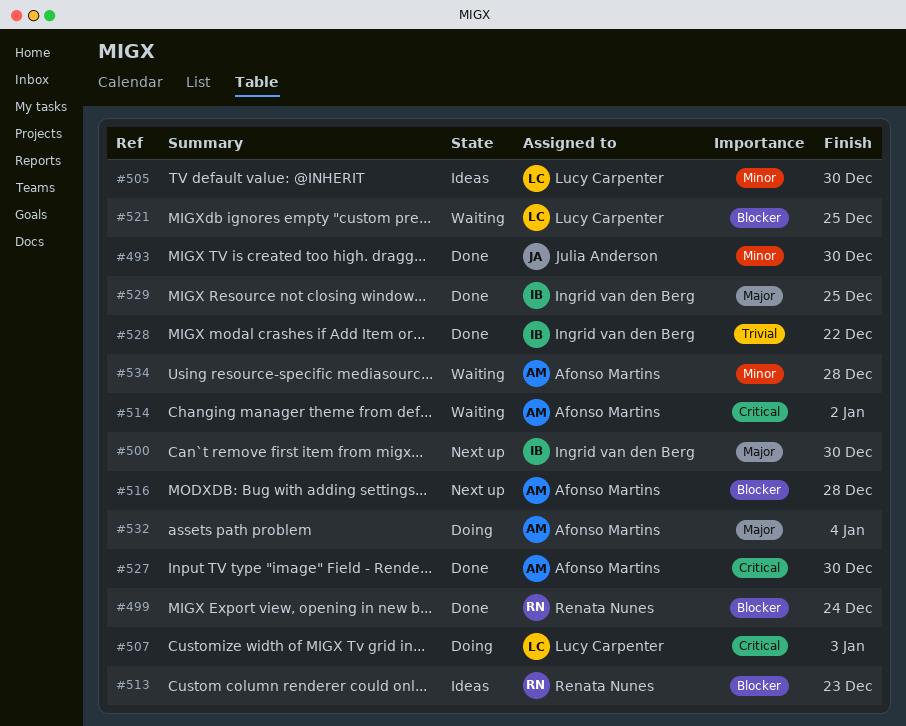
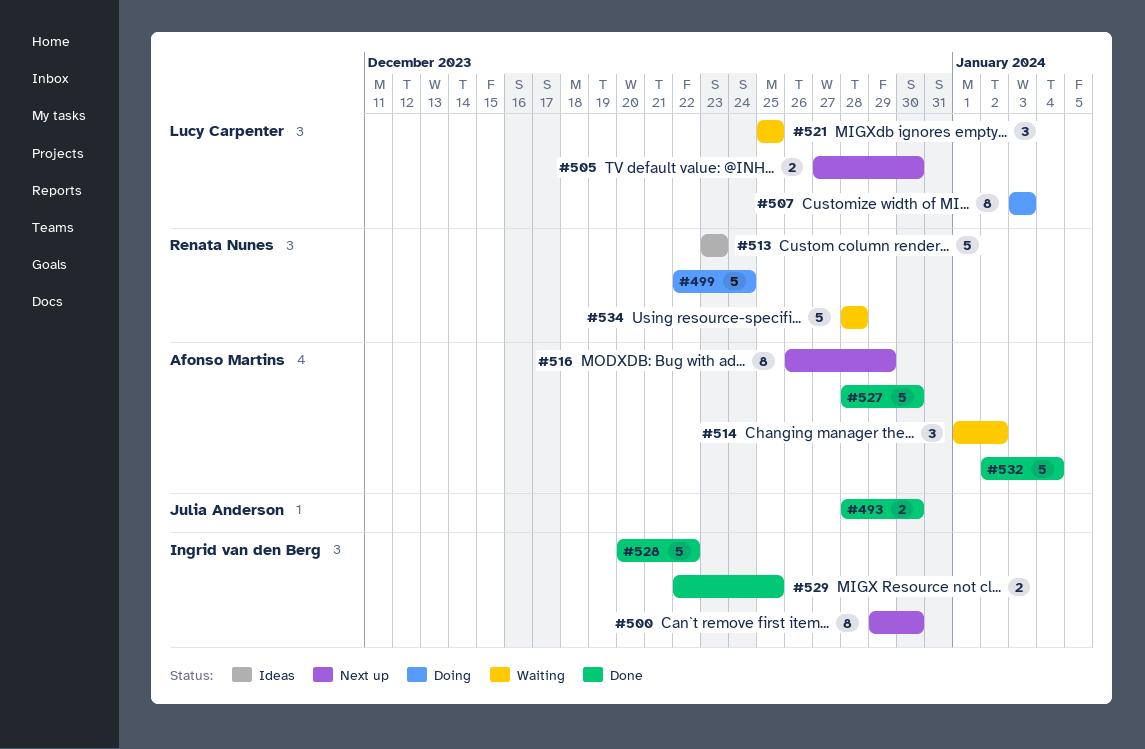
#499, status: Done -> Doing
#505, status: Ideas -> Next up
#516, due: Dec 28 -> Dec 29
#532, status: Doing -> Done
#534, owner: Afonso Martins -> Renata Nunes

